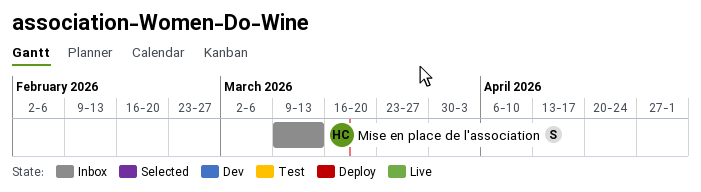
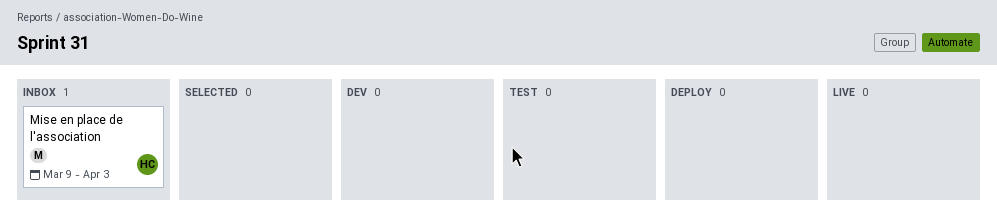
Mise en place de l'association, estimate: S -> M
Mise en place de l'association, due: Mar 13 -> Apr 3

